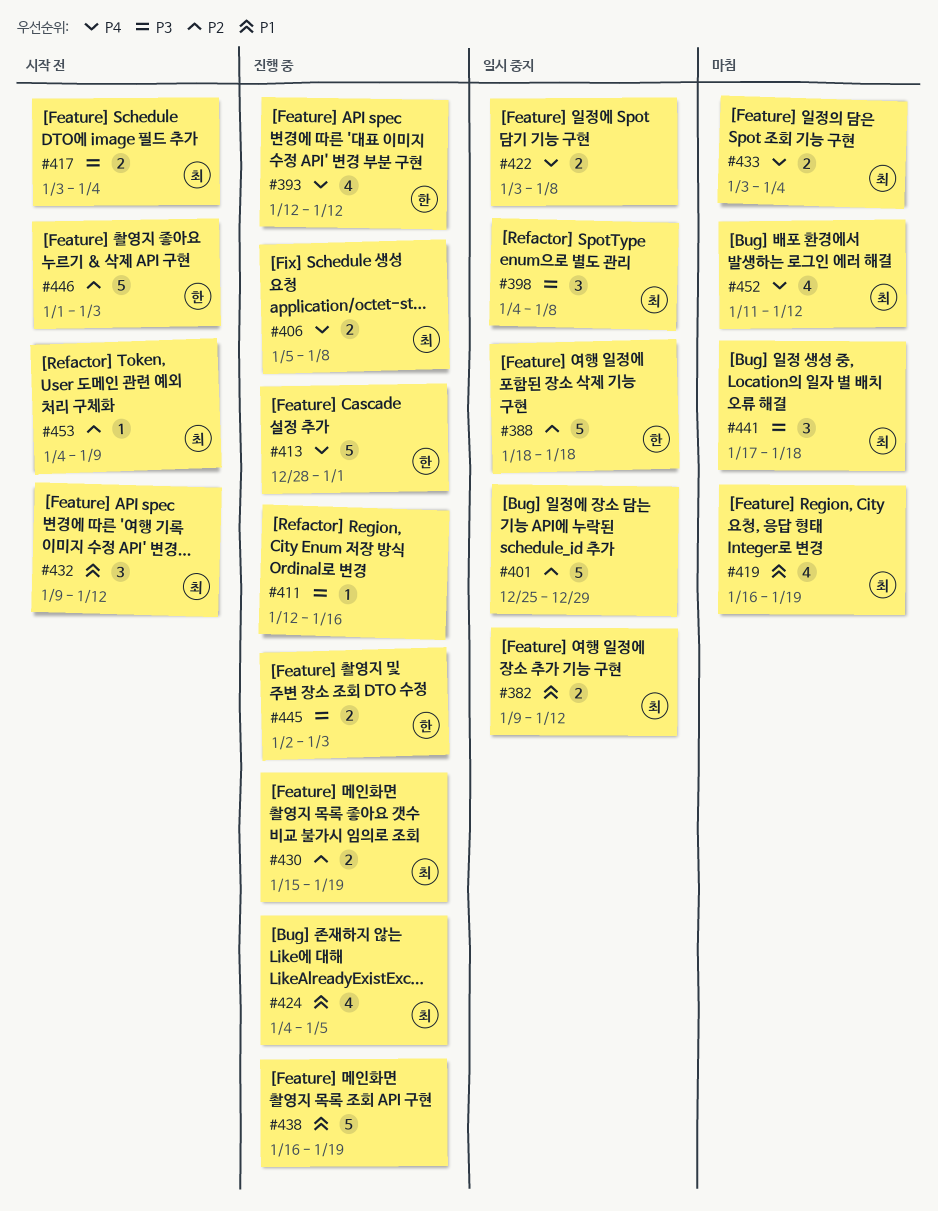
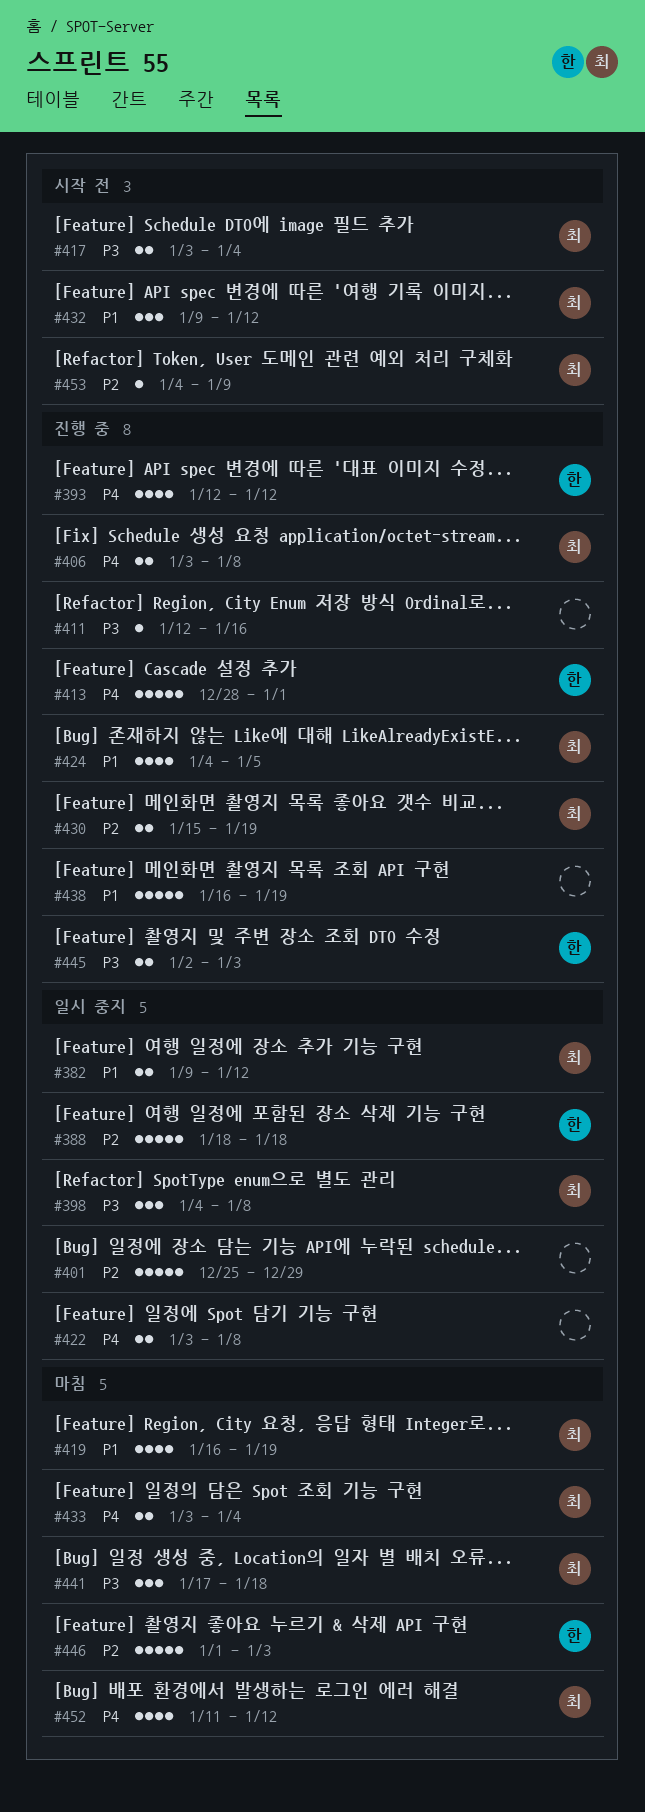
#406, start: Jan 5 -> Jan 3
#446, status: 시작 전 -> 마침

